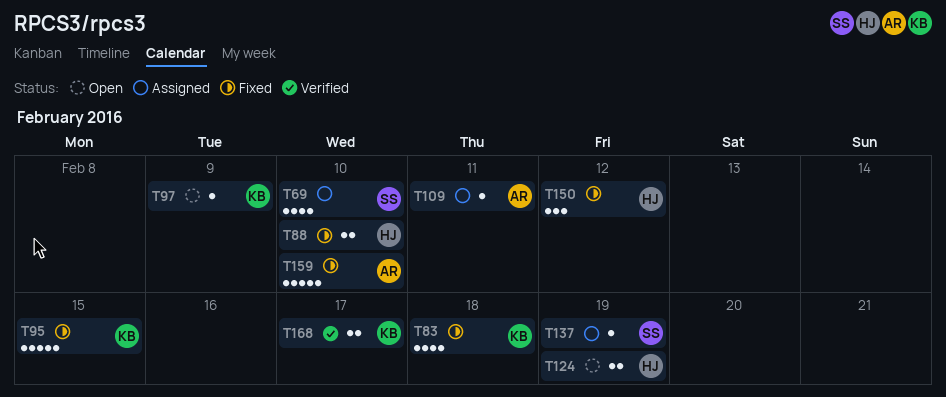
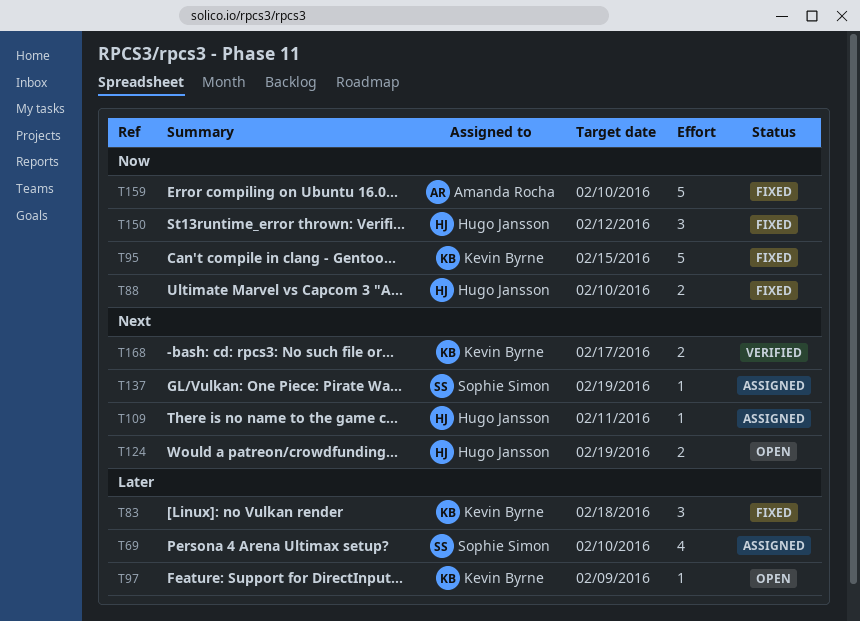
T83, estimate: 4 -> 3
T109, owner: Amanda Rocha -> Hugo Jansson

